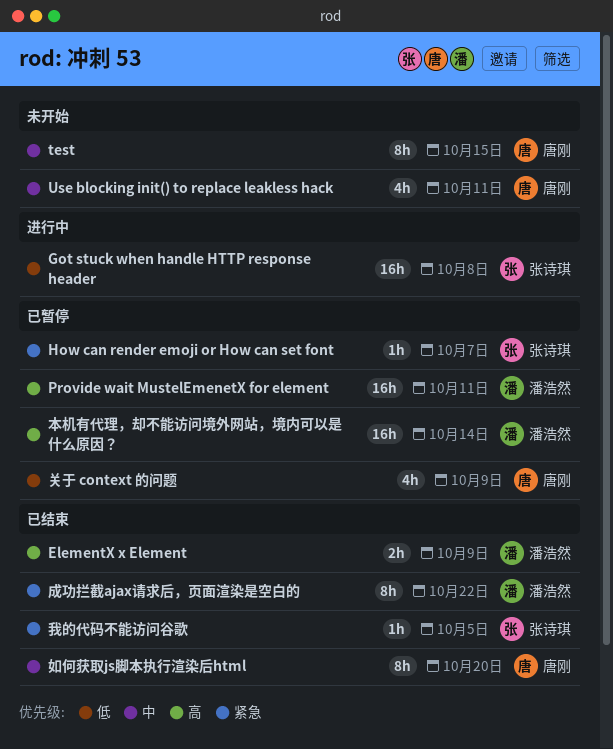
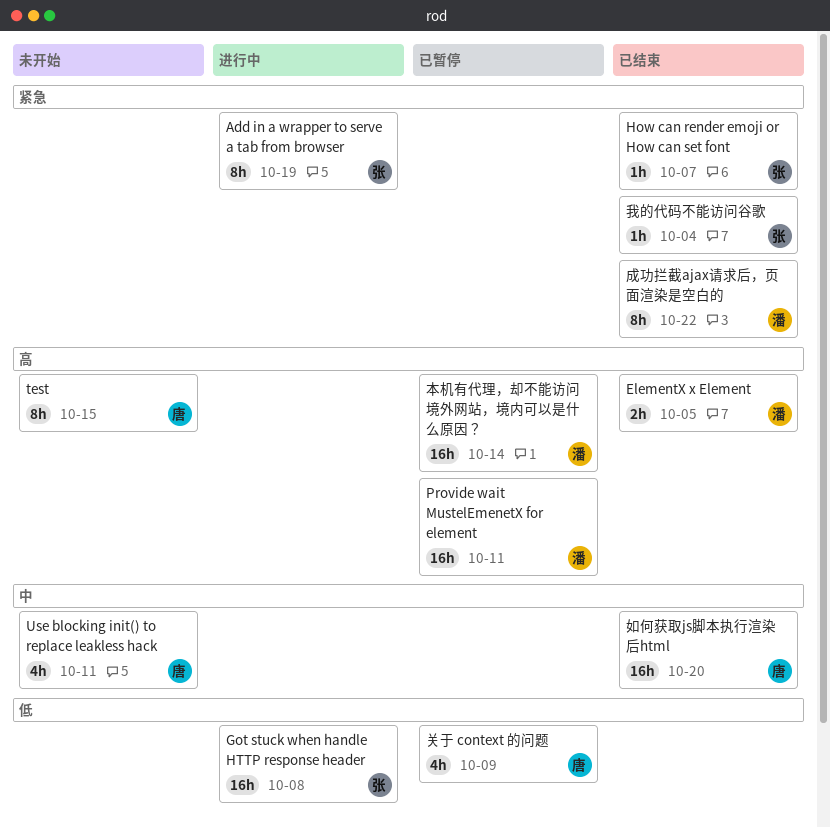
Add in a wrapper to serve a tab from browser: none -> present
ElementX x Element, due: Oct 9 -> Oct 5
How can render emoji or How can set font, status: 已暂停 -> 已结束
test, priority: 中 -> 高
如何获取js脚本执行渲染后html, estimate: 8h -> 16h
我的代码不能访问谷歌, due: Oct 5 -> Oct 4

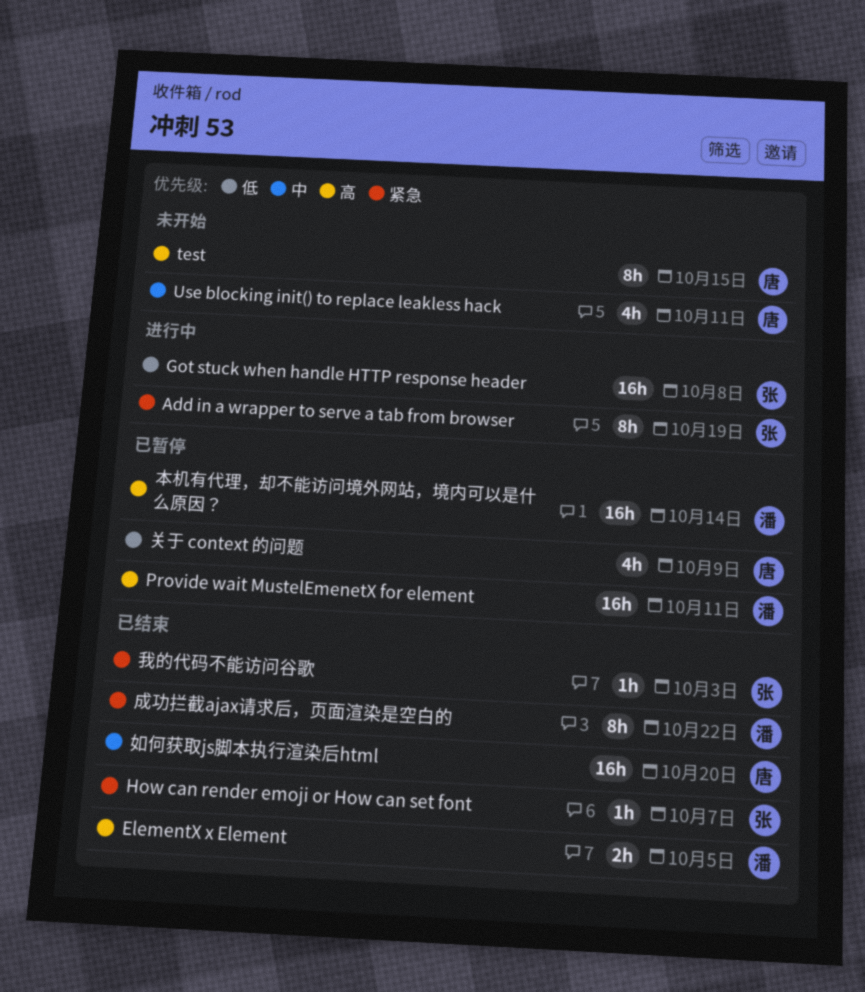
我的代码不能访问谷歌, due: Oct 4 -> Oct 3

